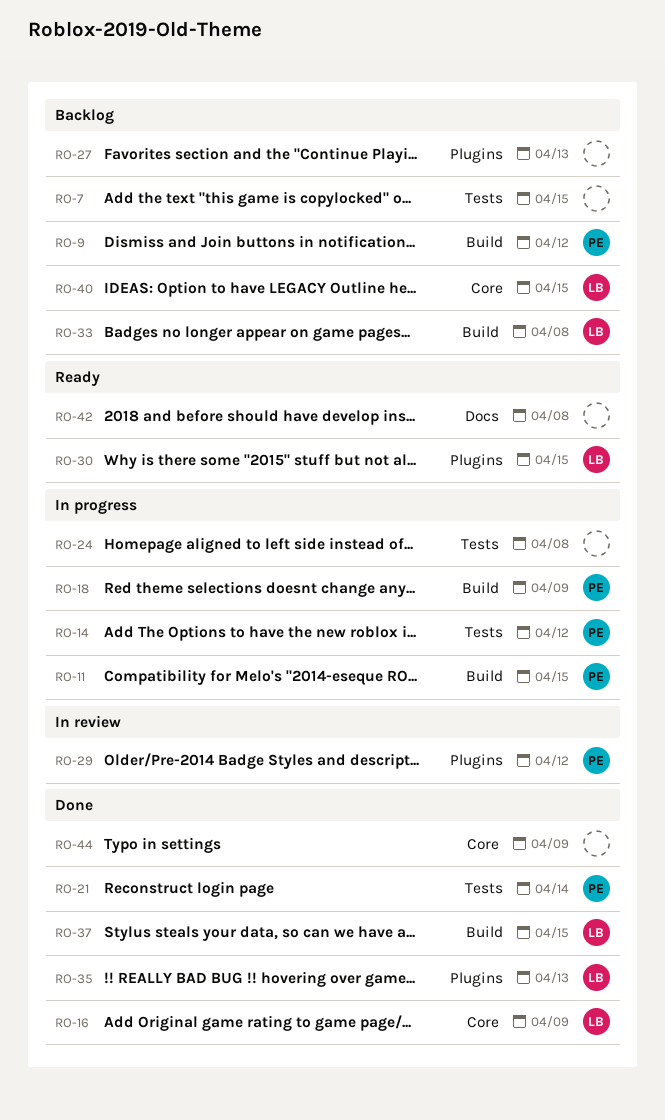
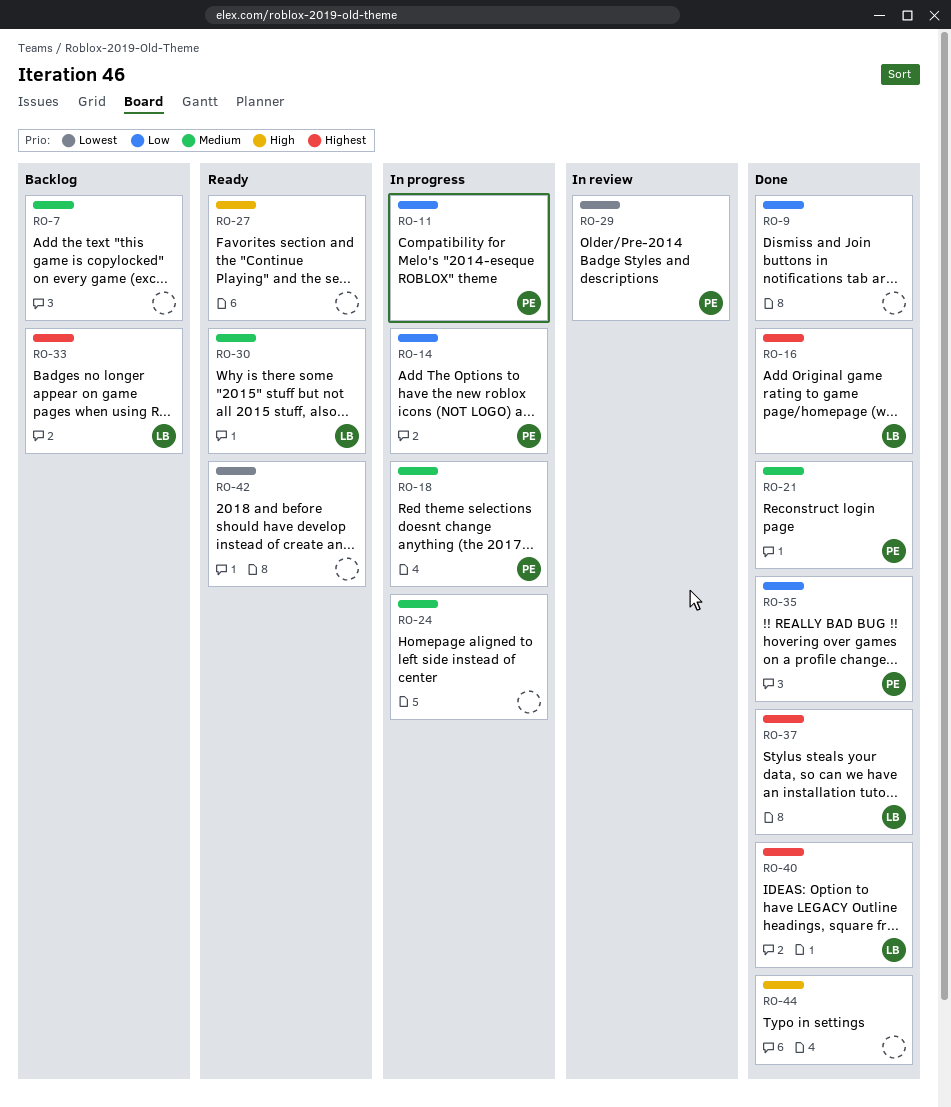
RO-9, status: Backlog -> Done
RO-9, owner: PE -> none
RO-27, status: Backlog -> Ready
RO-35, owner: LB -> PE
RO-40, status: Backlog -> Done

